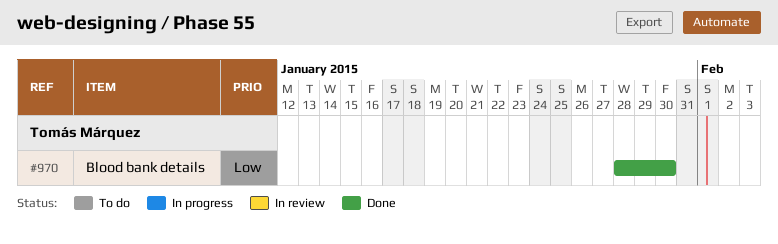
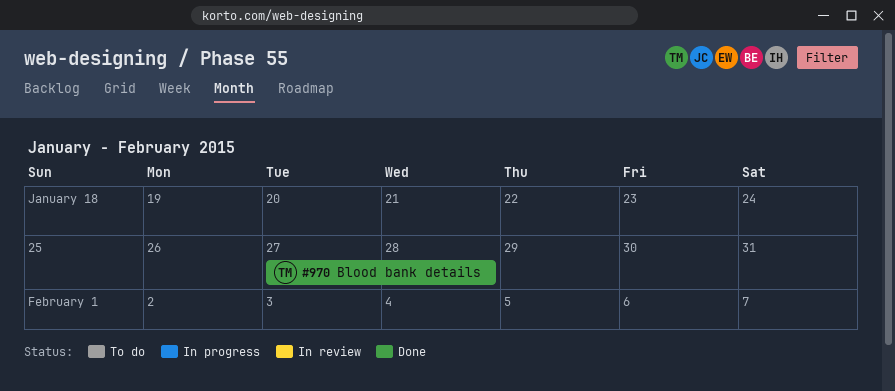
#970, start: Jan 28 -> Jan 27
#970, due: Jan 30 -> Jan 28

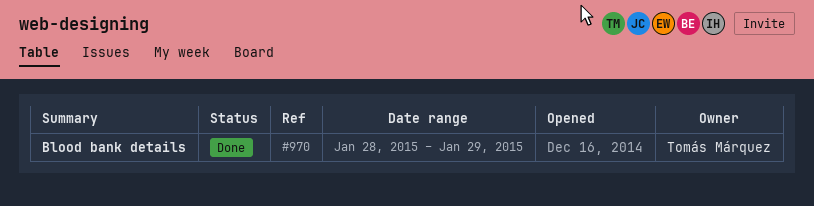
#970, start: Jan 27 -> Jan 28
#970, due: Jan 28 -> Jan 29

